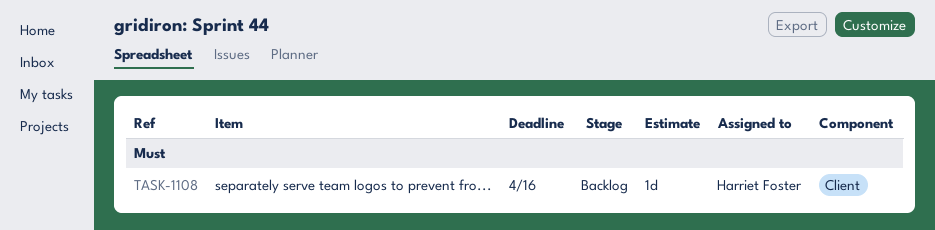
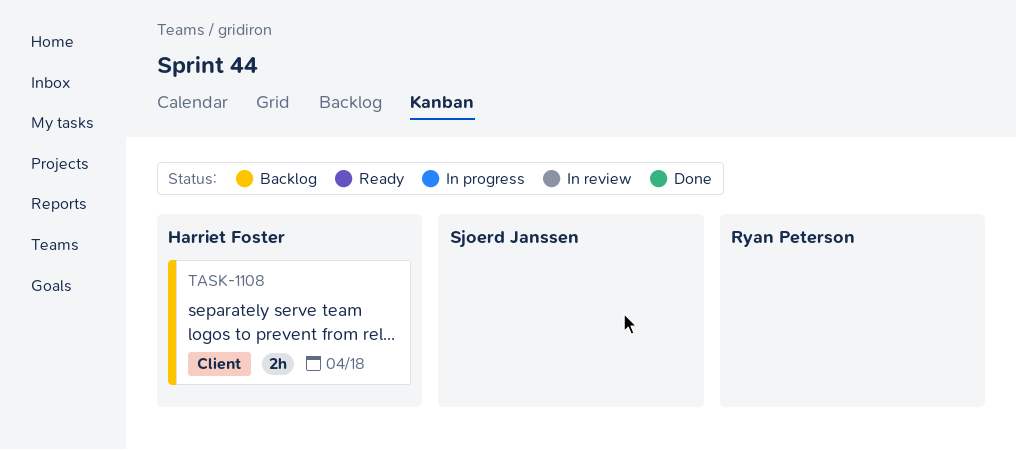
TASK-1108, estimate: 1d -> 2h
TASK-1108, due: Apr 16 -> Apr 18

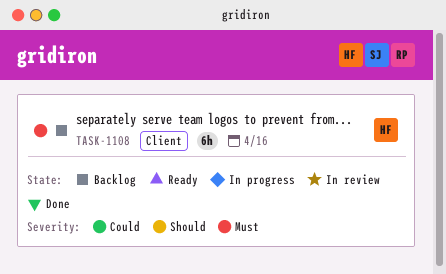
TASK-1108, estimate: 2h -> 6h
TASK-1108, due: Apr 18 -> Apr 16

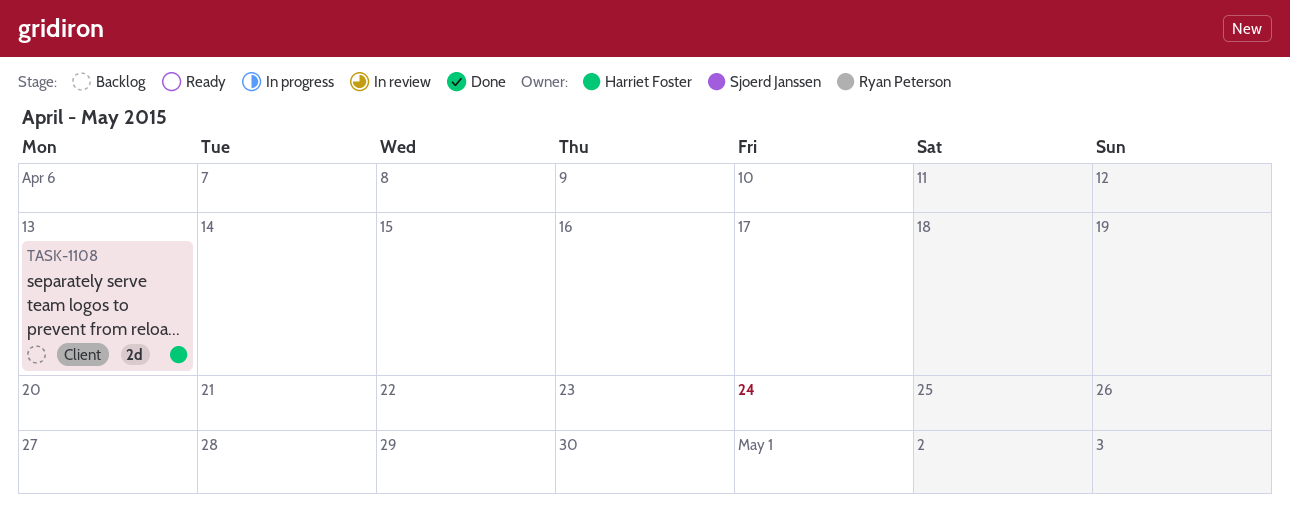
TASK-1108, estimate: 6h -> 2d
TASK-1108, due: Apr 16 -> Apr 13

